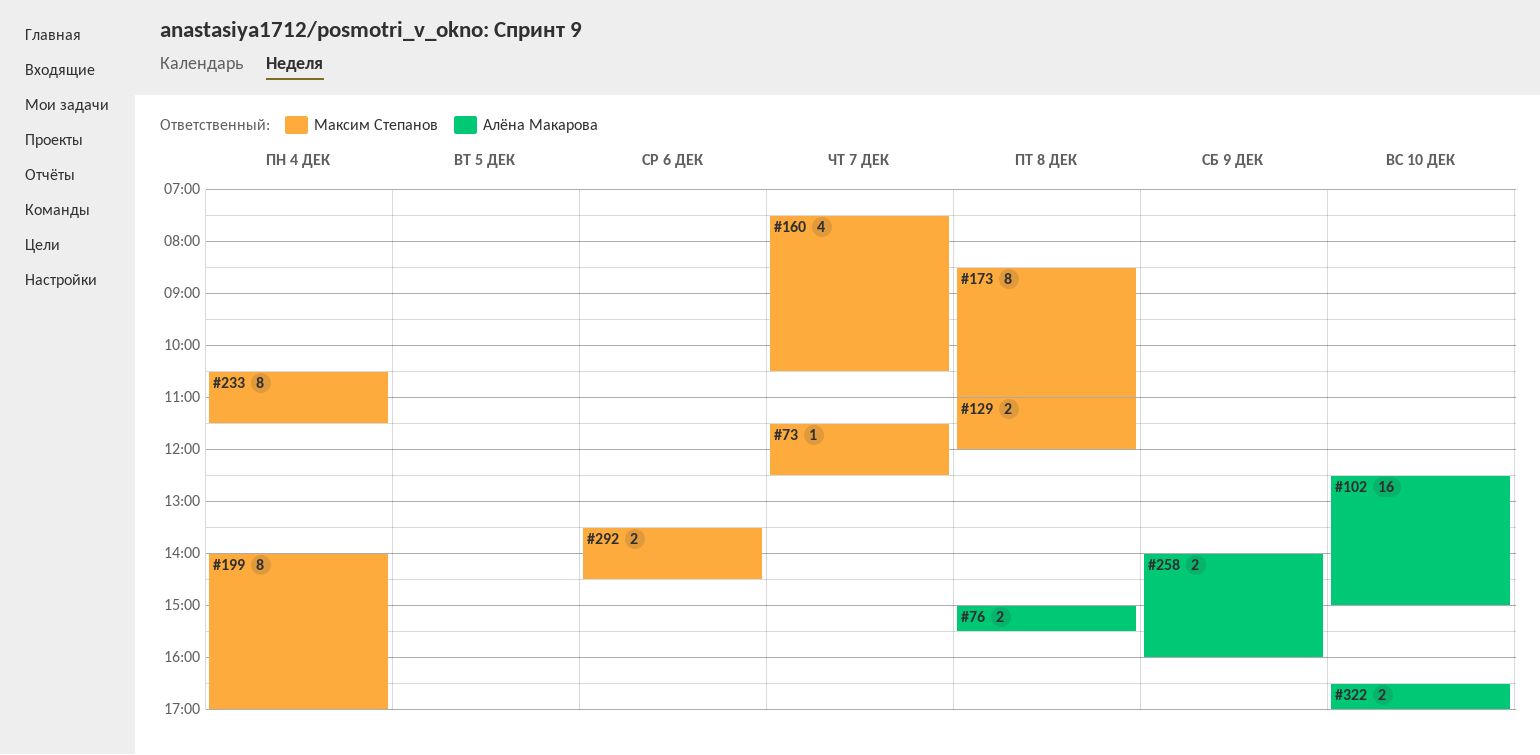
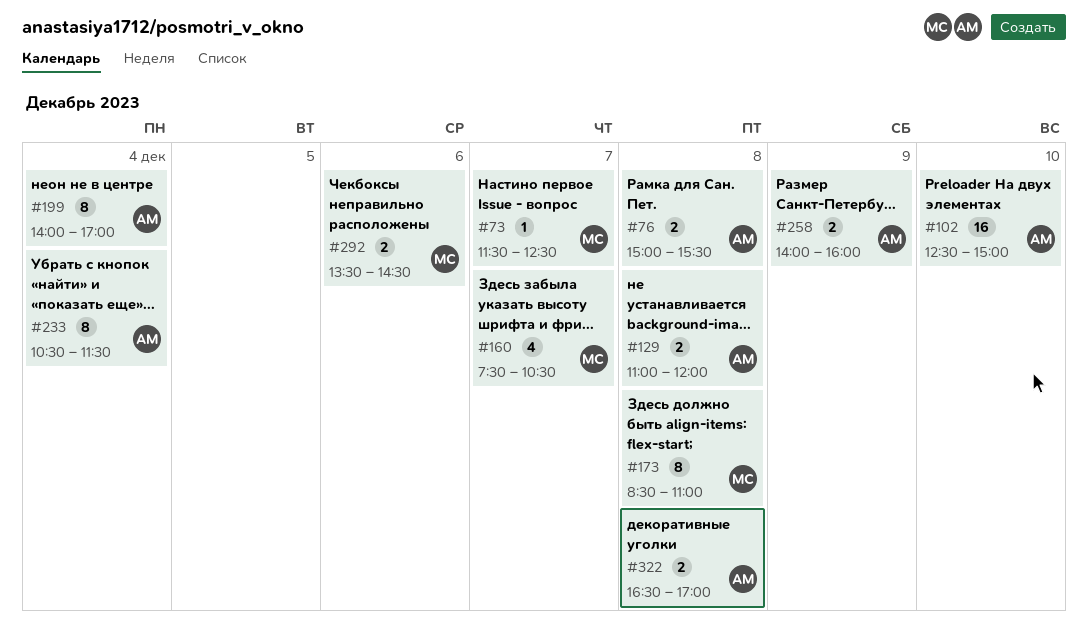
#129, owner: Максим Степанов -> Алёна Макарова
#199, owner: Максим Степанов -> Алёна Макарова
#233, owner: Максим Степанов -> Алёна Макарова
#322, day: Dec 10 -> Dec 8

